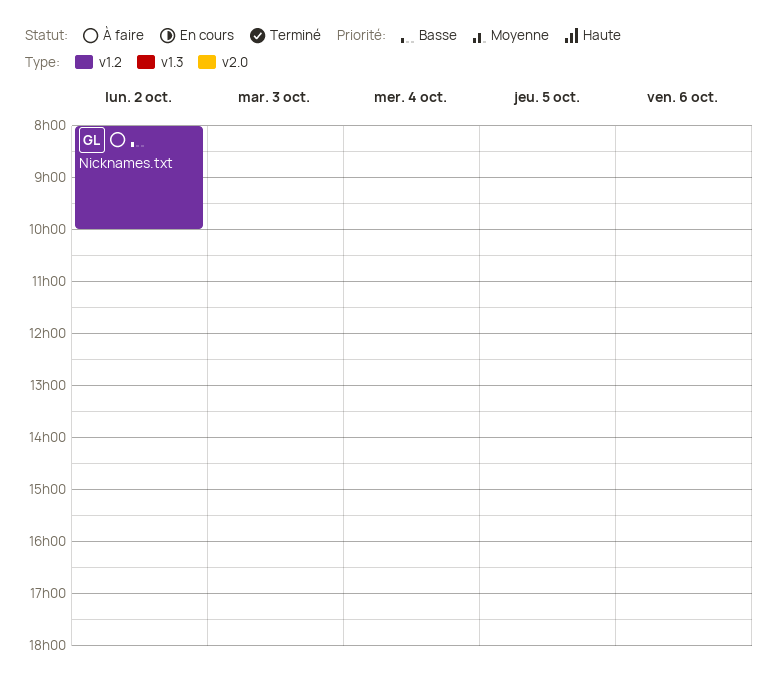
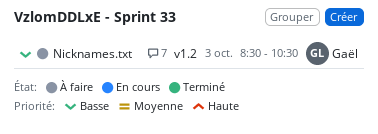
Nicknames.txt, day: Oct 2 -> Oct 3
Nicknames.txt, begins: 08:00 -> 08:30
Nicknames.txt, ends: 10:00 -> 10:30

